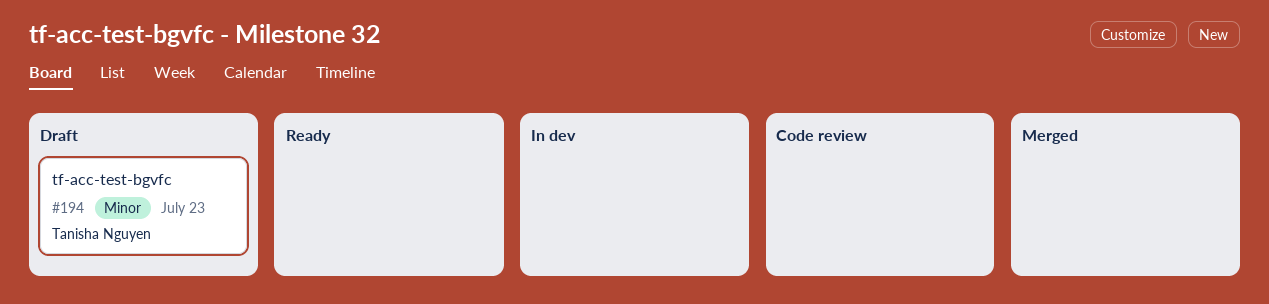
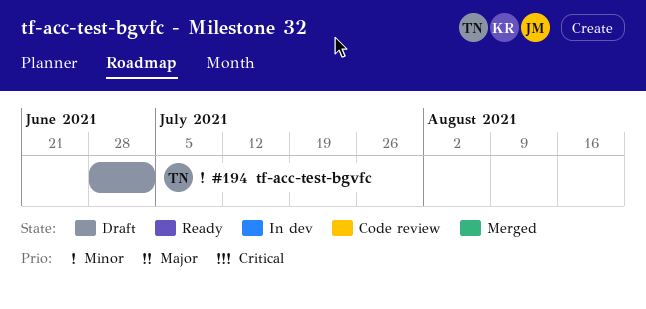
#194, due: Jul 23 -> Jul 2

